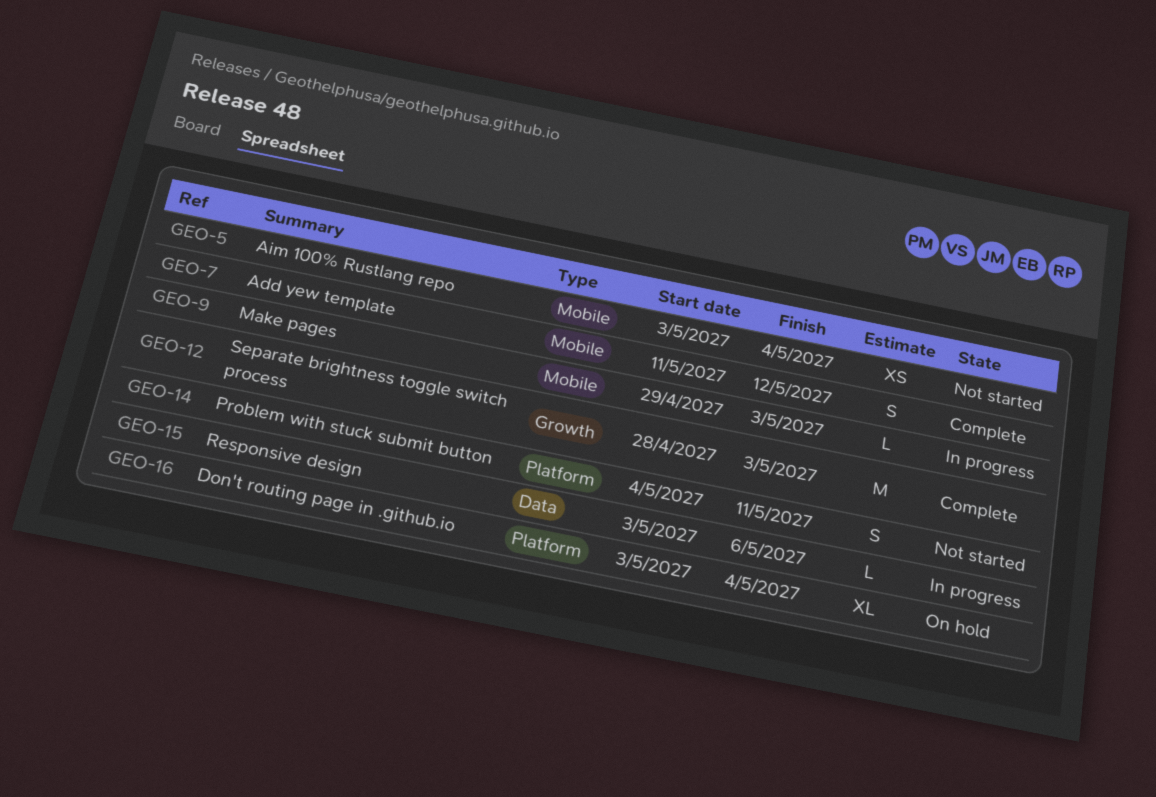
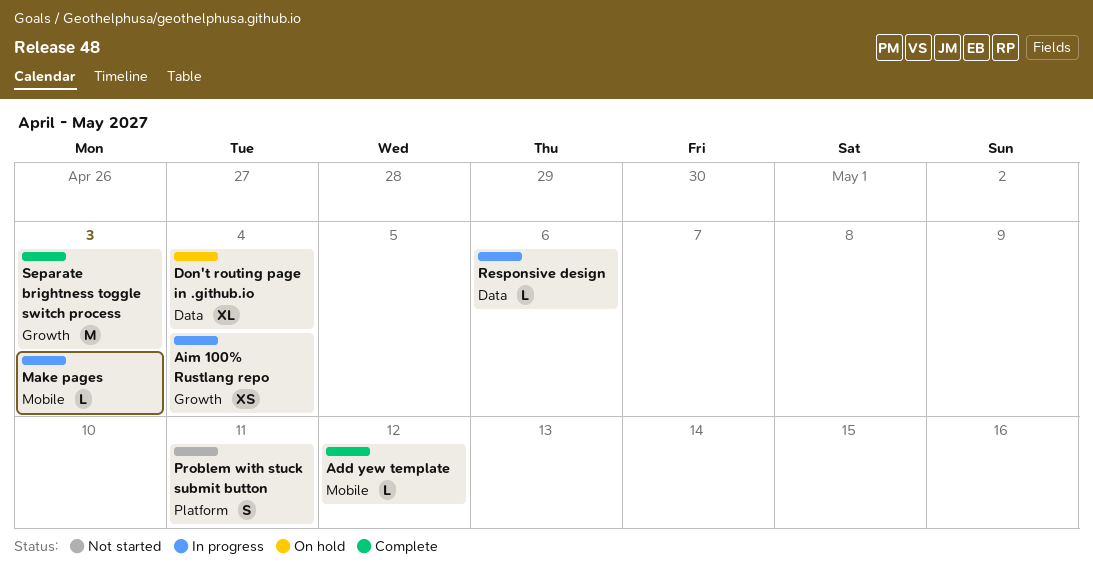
Add yew template, estimate: S -> L
Aim 100% Rustlang repo, status: Not started -> In progress
Aim 100% Rustlang repo, label: Mobile -> Growth
Don't routing page in .github.io, label: Platform -> Data

